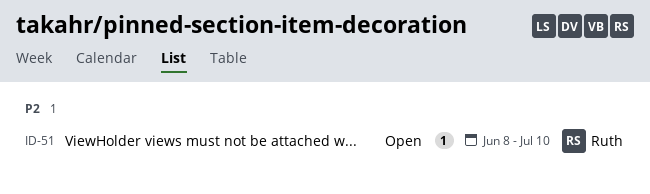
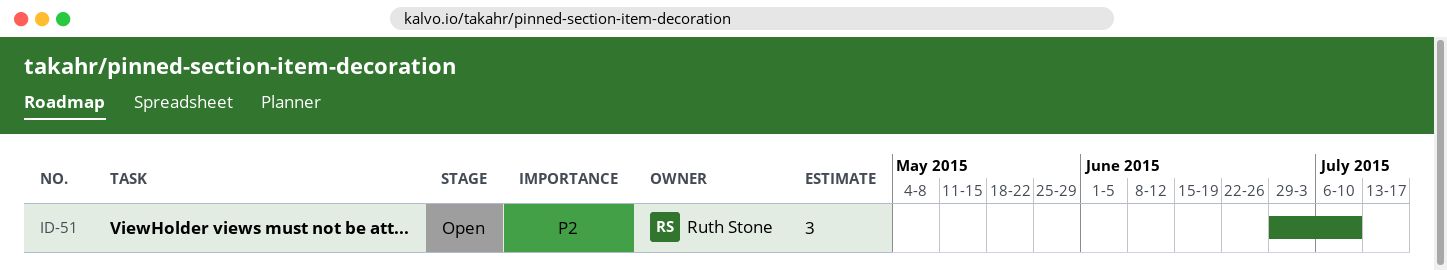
ID-51, estimate: 1 -> 3
ID-51, start: Jun 8 -> Jun 29

